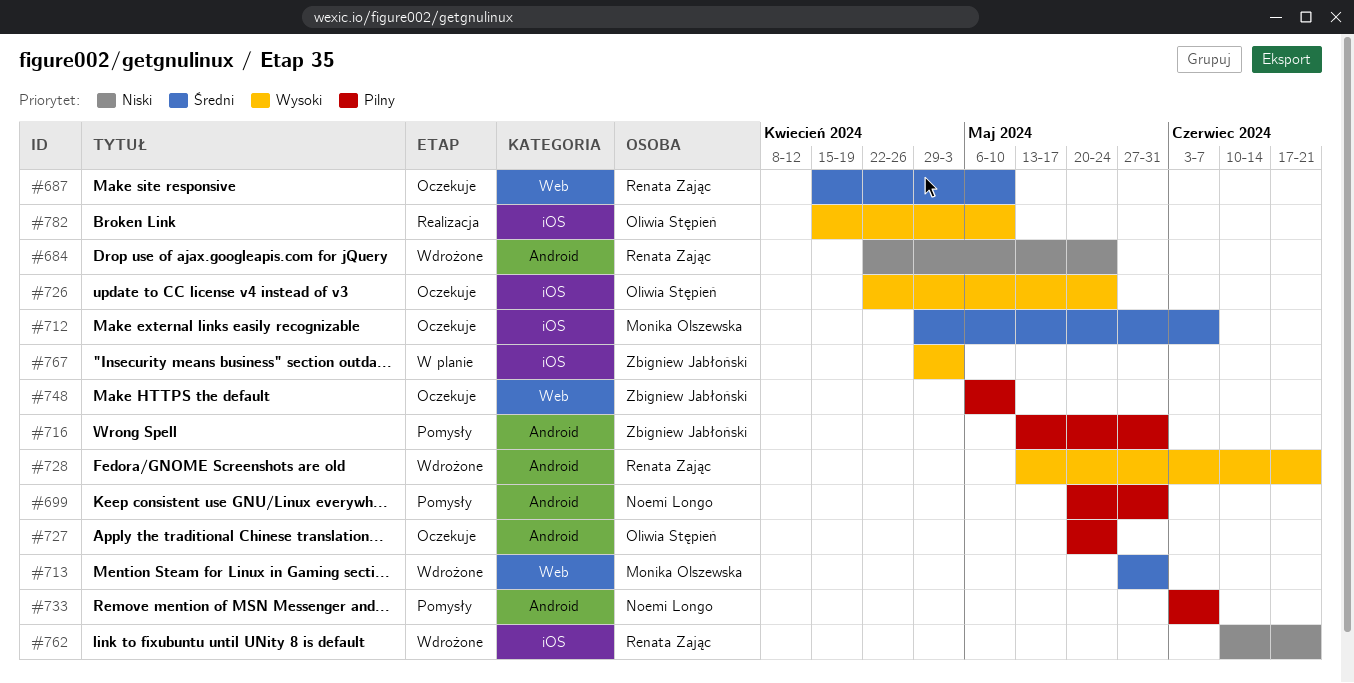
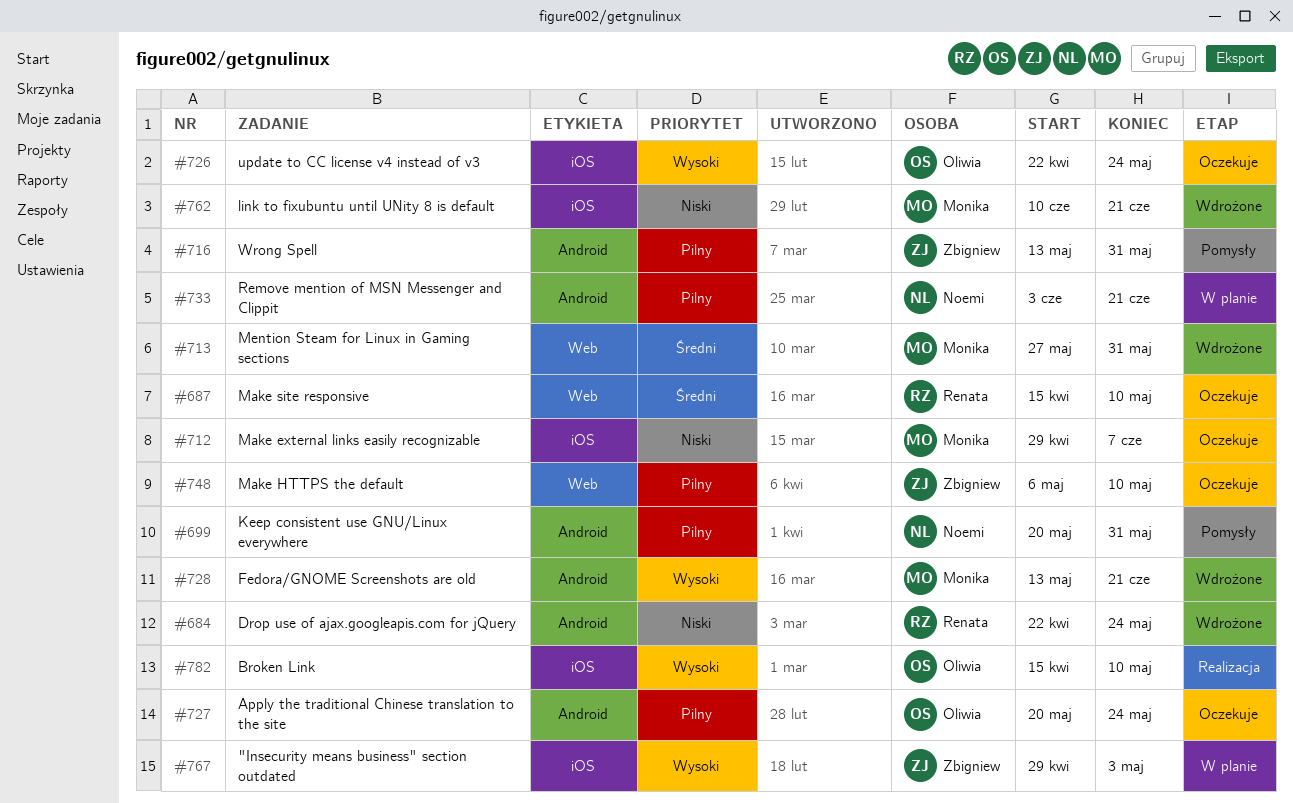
#712, priority: Średni -> Niski
#728, owner: Renata Zając -> Monika Olszewska
#733, status: Pomysły -> W planie
#733, due: Jun 7 -> Jun 21
#762, owner: Renata Zając -> Monika Olszewska

